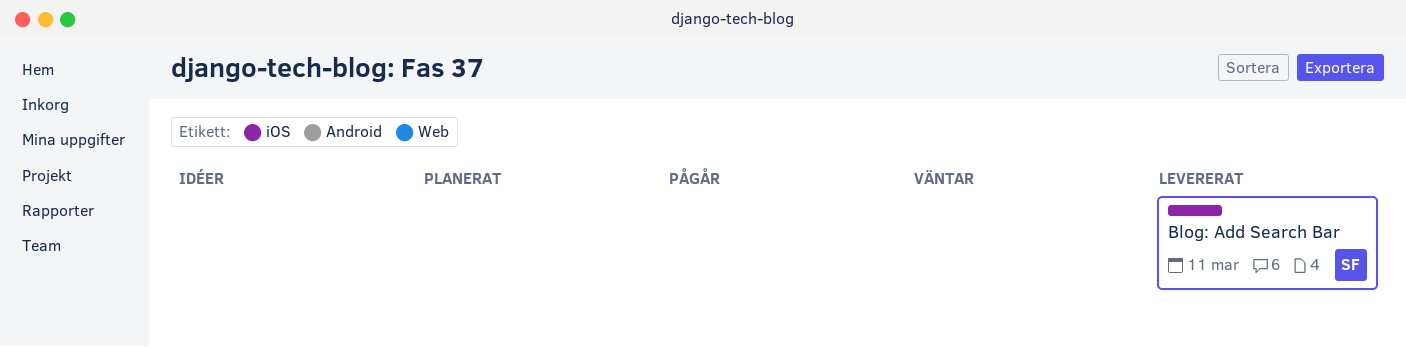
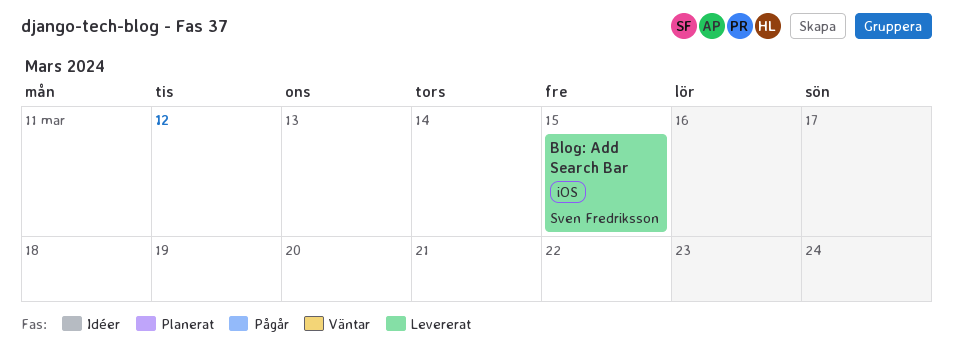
Blog: Add Search Bar, due: Mar 11 -> Mar 15

